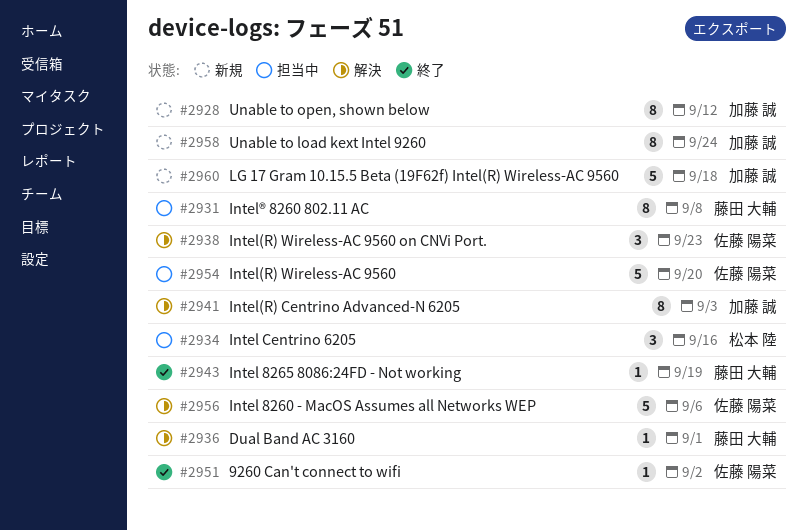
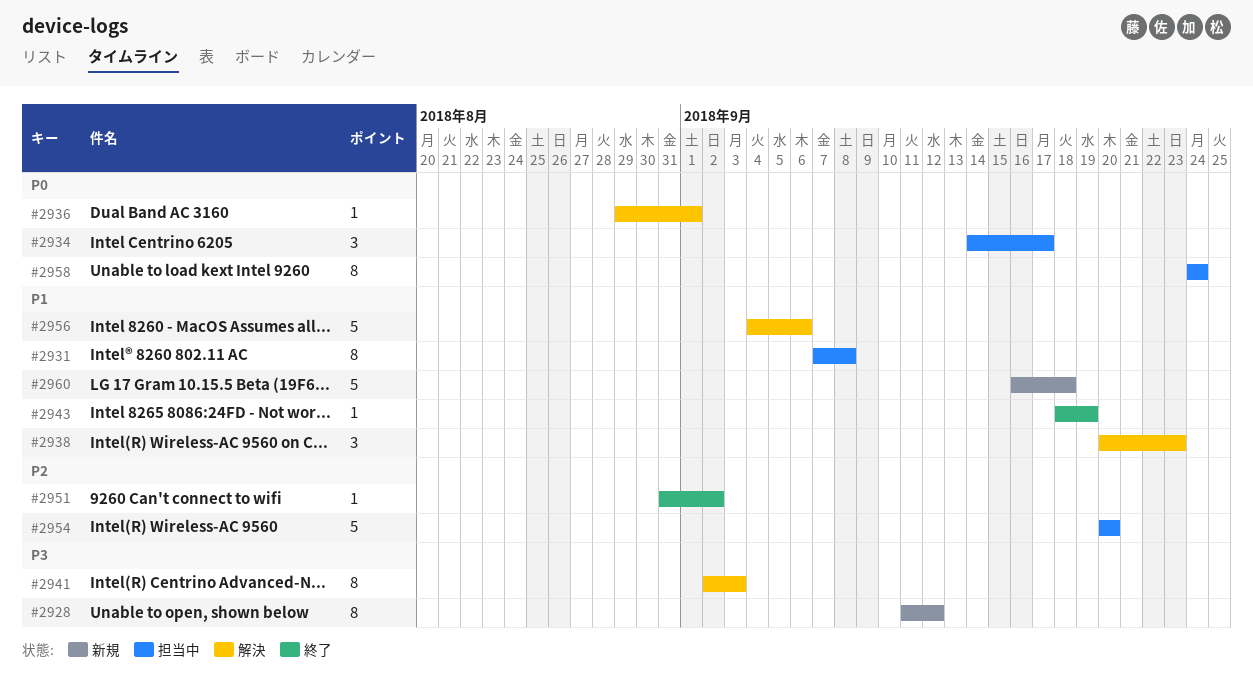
#2934, due: Sep 16 -> Sep 17
#2958, status: 新規 -> 担当中

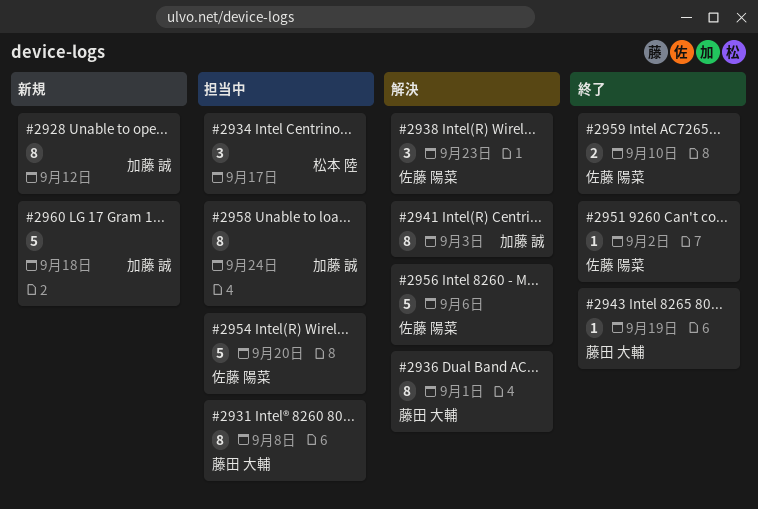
#2936, estimate: 1 -> 8
#2959: none -> present

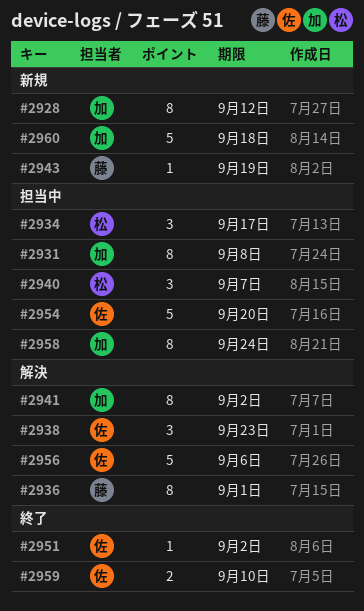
#2931, owner: 藤田 大輔 -> 加藤 誠
#2940: none -> present
#2941, due: Sep 3 -> Sep 2
#2943, status: 終了 -> 新規

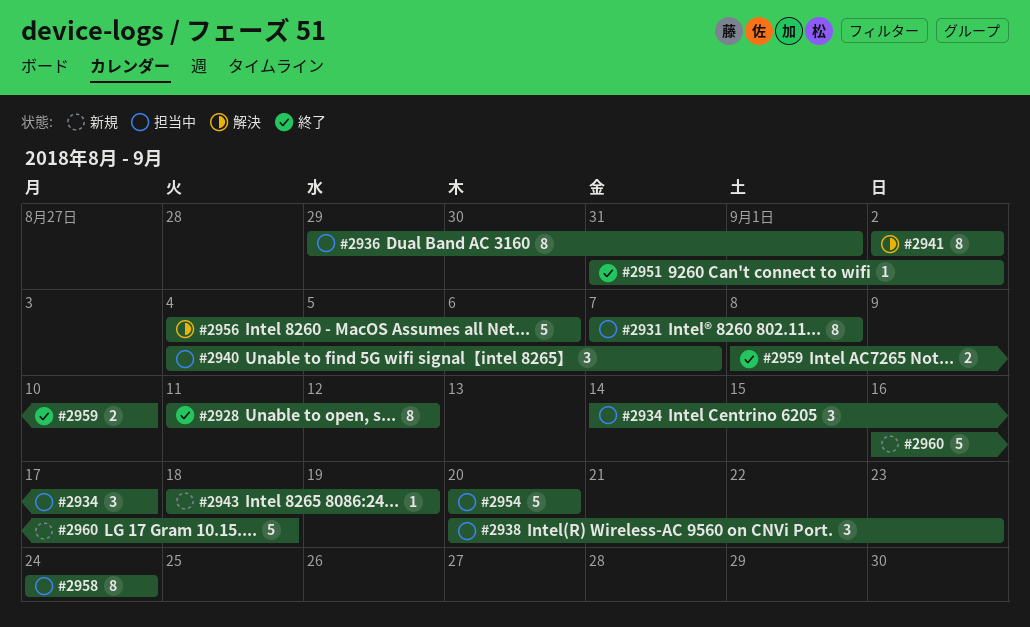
#2928, status: 新規 -> 終了
#2936, status: 解決 -> 担当中
#2938, status: 解決 -> 担当中

